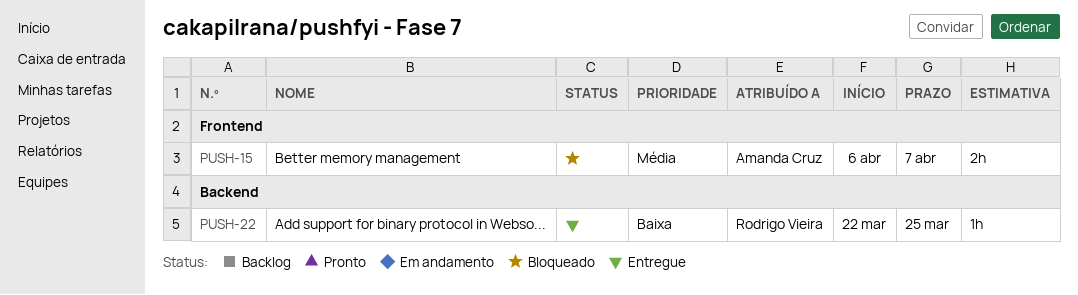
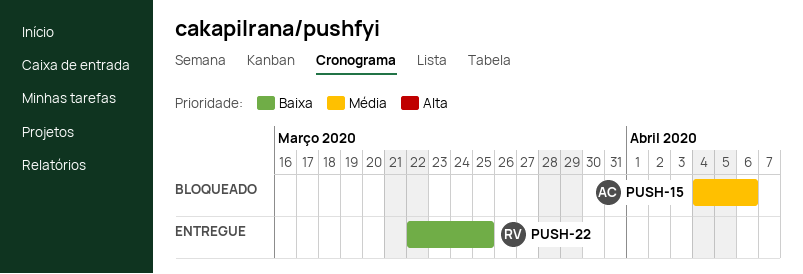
PUSH-15, start: Apr 6 -> Apr 4
PUSH-15, due: Apr 7 -> Apr 6

